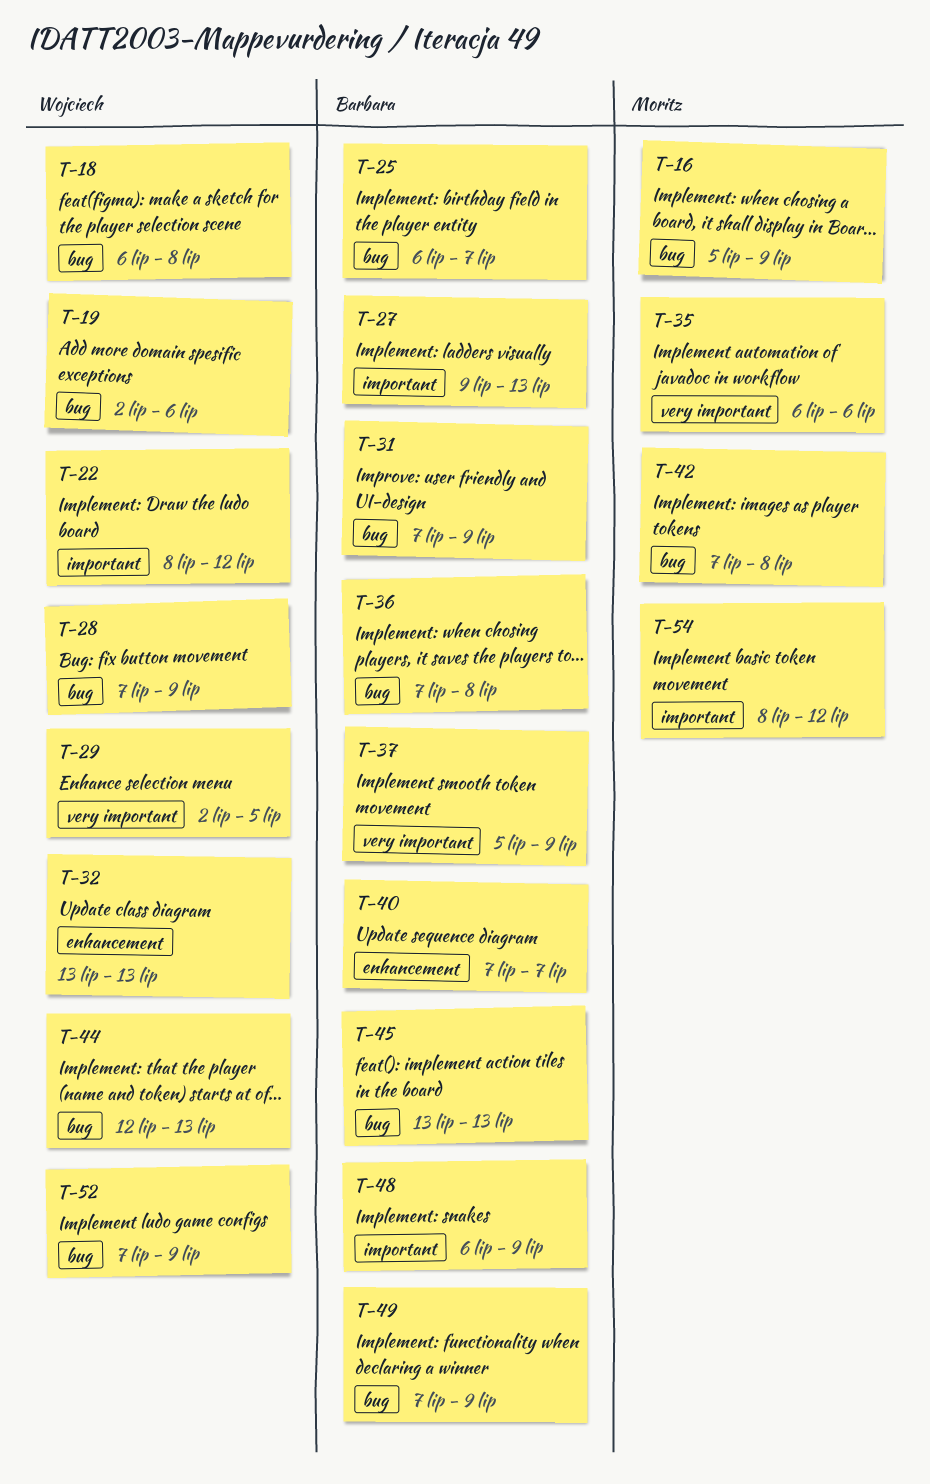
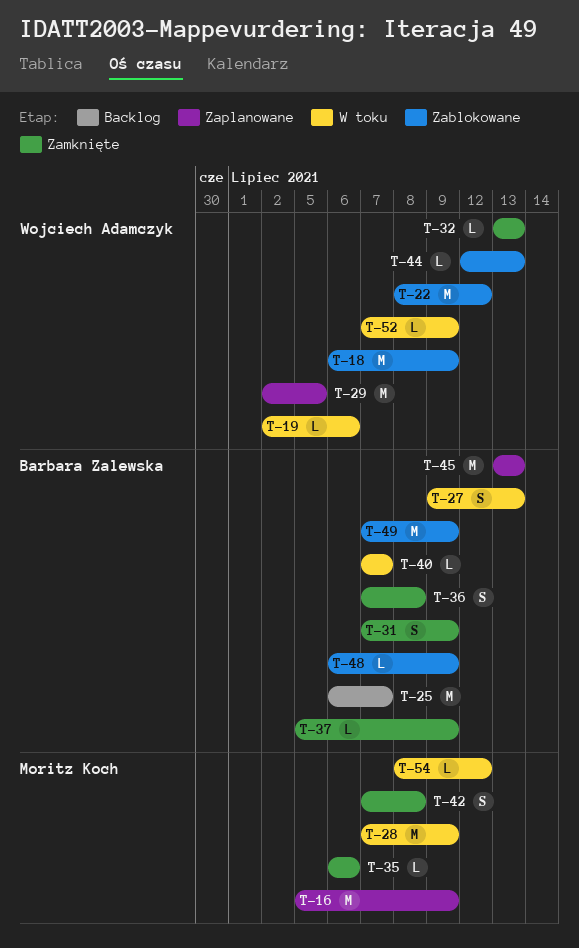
T-18, due: Jul 8 -> Jul 9
T-28, owner: Wojciech Adamczyk -> Moritz Koch

